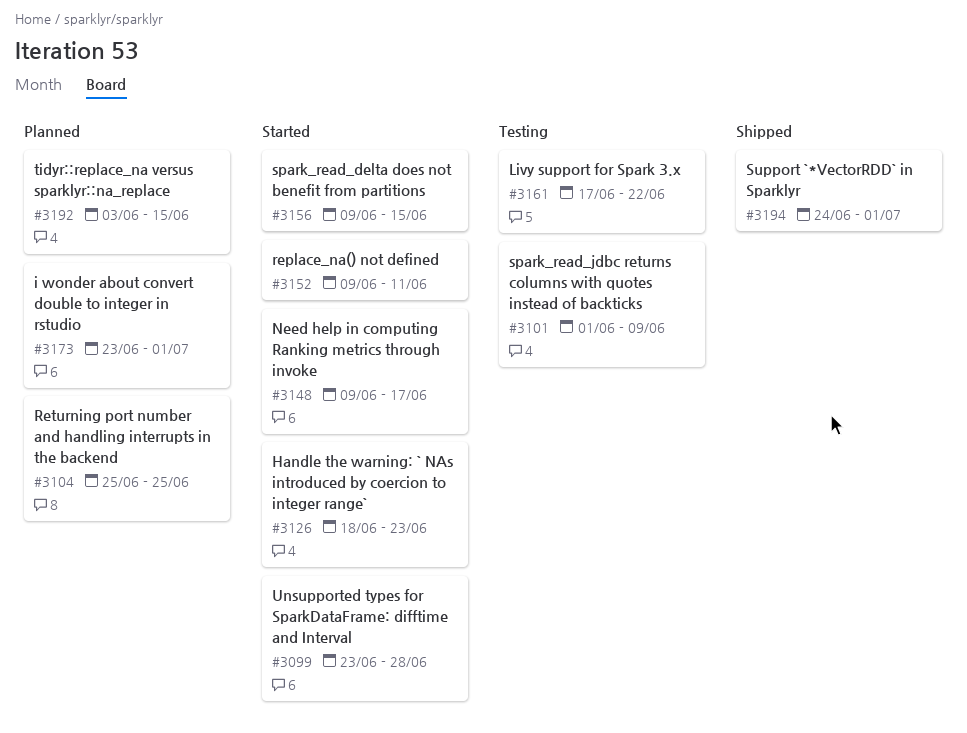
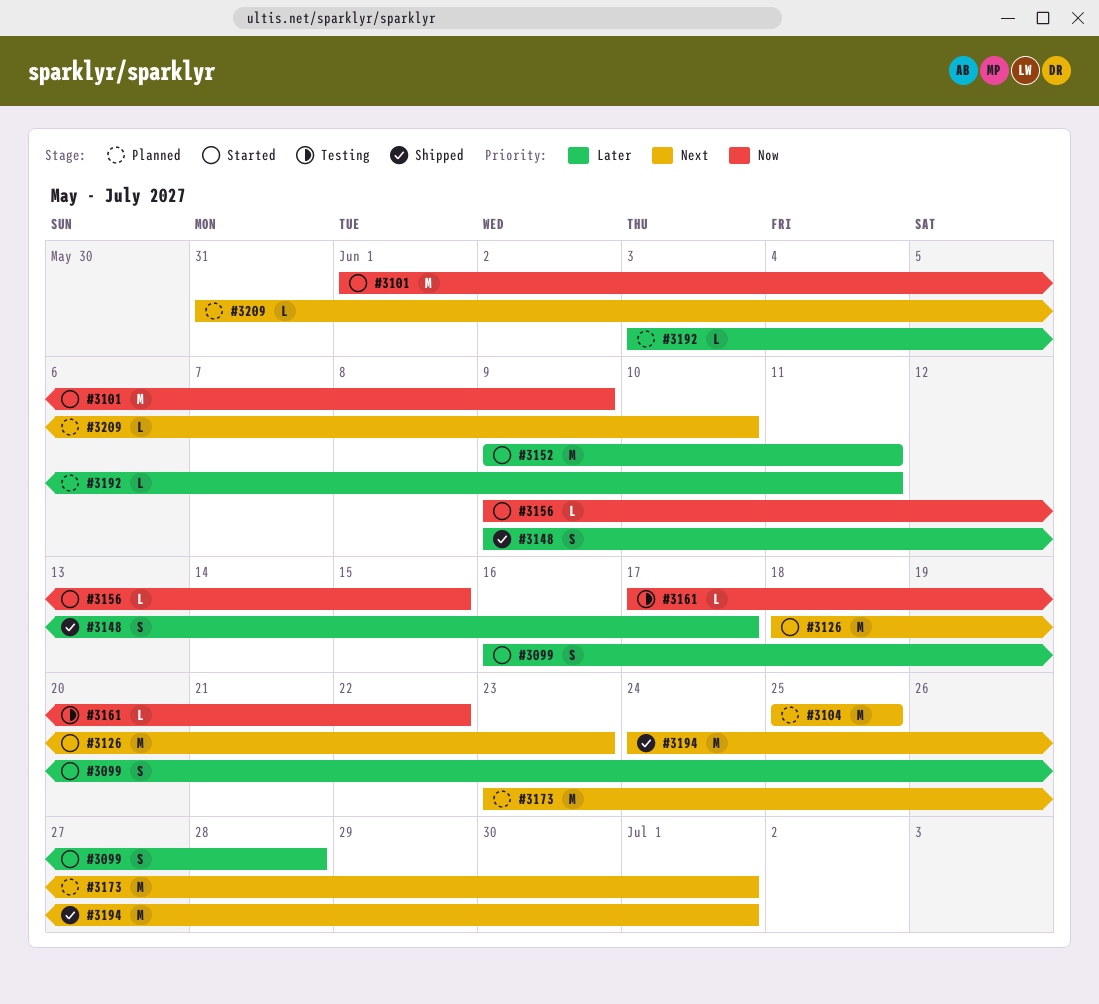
#3099, start: Jun 23 -> Jun 16
#3101, status: Testing -> Started
#3148, status: Started -> Shipped
#3192, due: Jun 15 -> Jun 11
#3209: none -> present

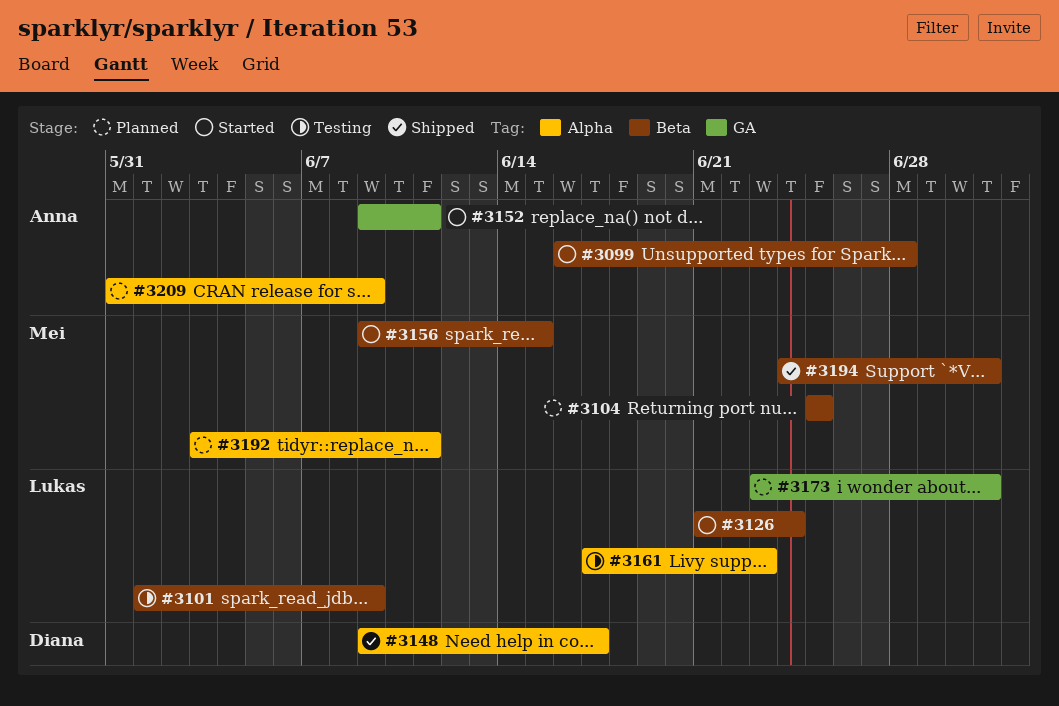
#3101, status: Started -> Testing
#3126, start: Jun 18 -> Jun 21
#3126, due: Jun 23 -> Jun 24
#3161, due: Jun 22 -> Jun 23
#3209, due: Jun 10 -> Jun 9

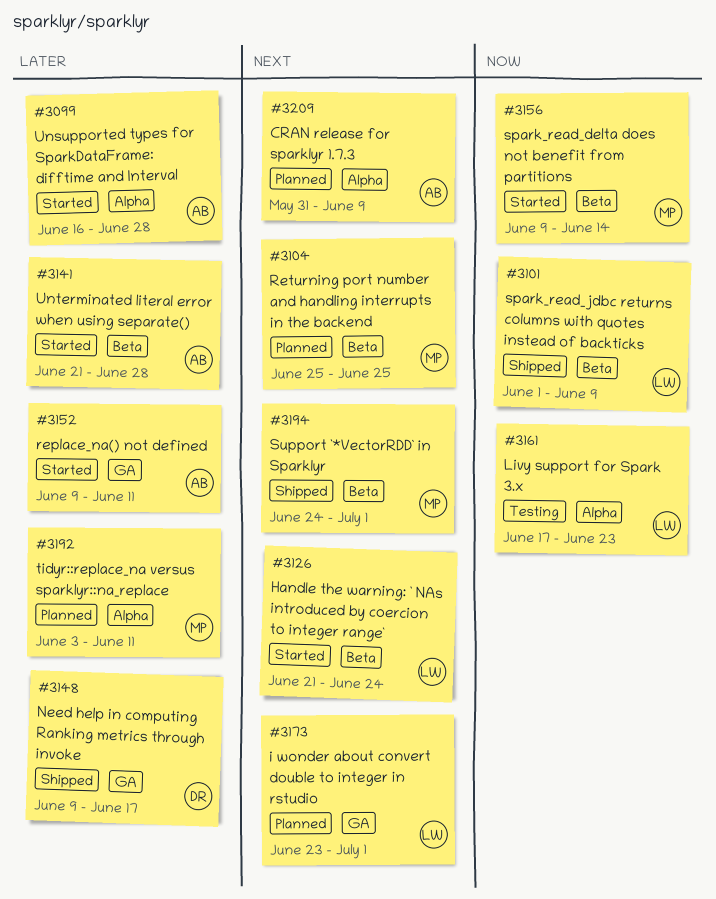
#3099, label: Beta -> Alpha
#3101, status: Testing -> Shipped
#3141: none -> present
#3148, label: Alpha -> GA
#3156, due: Jun 15 -> Jun 14

